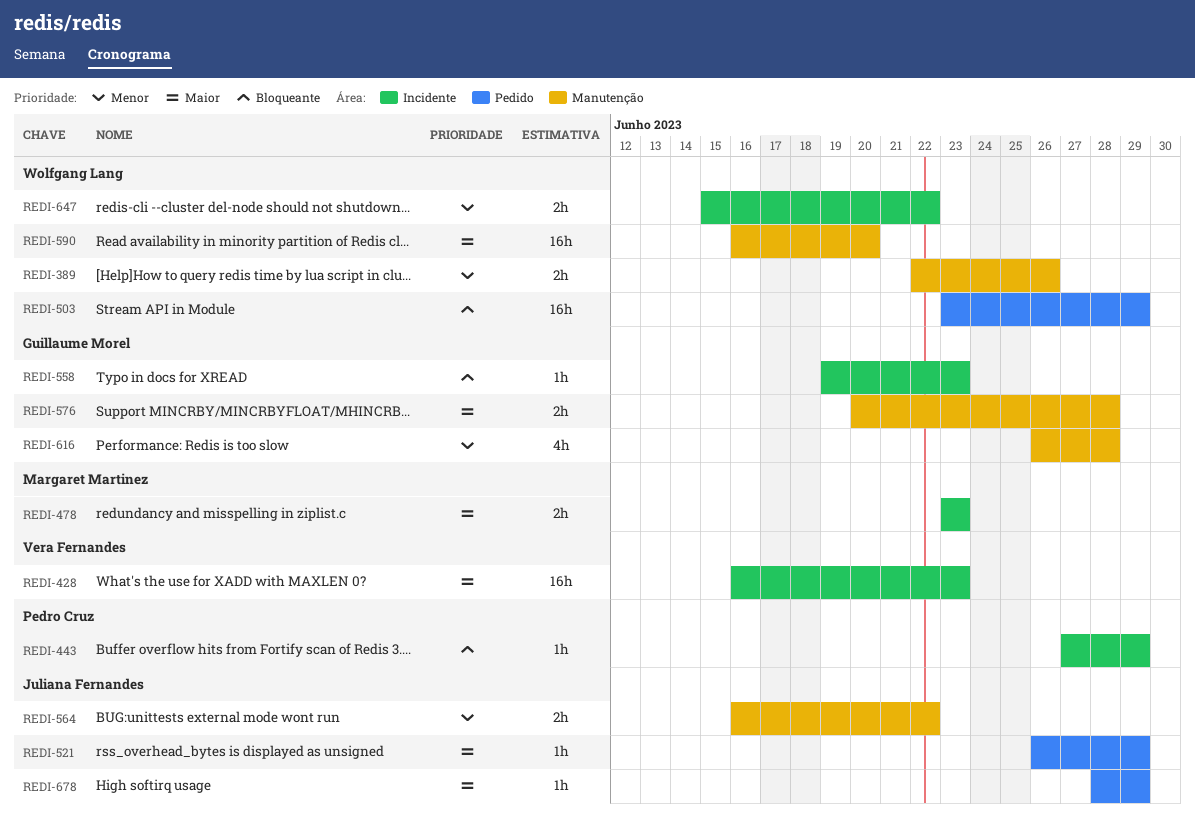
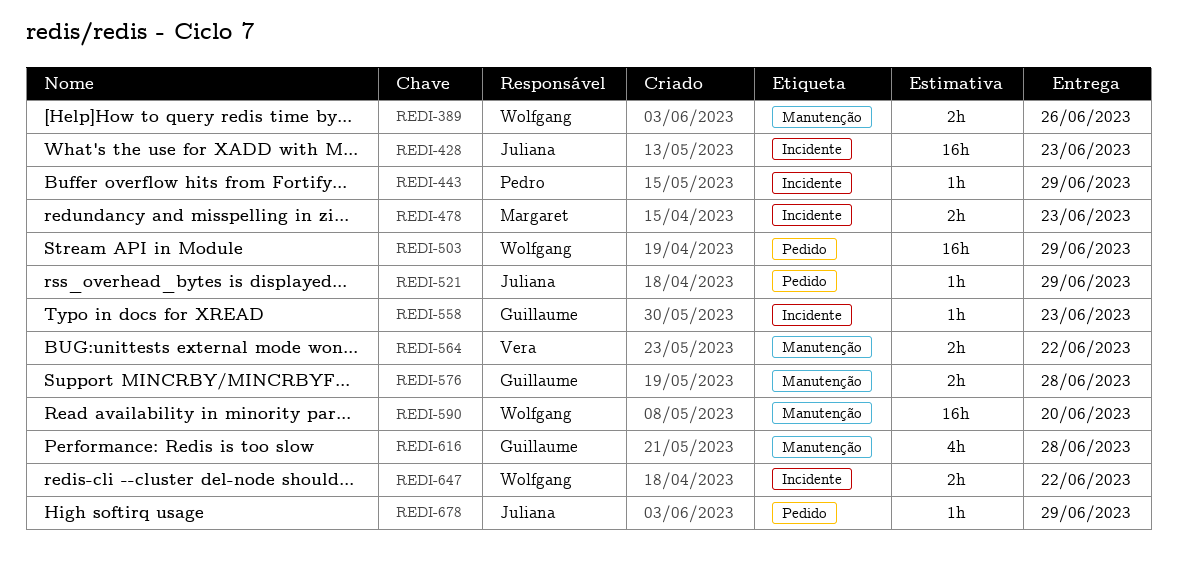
REDI-428, owner: Vera Fernandes -> Juliana Fernandes
REDI-564, owner: Juliana Fernandes -> Vera Fernandes

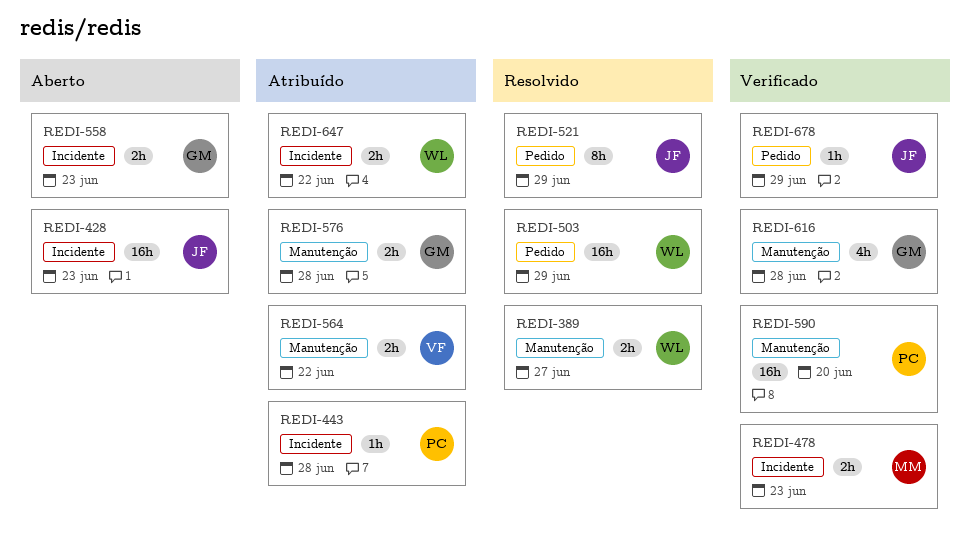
REDI-389, due: Jun 26 -> Jun 27
REDI-443, due: Jun 29 -> Jun 28
REDI-521, estimate: 1h -> 8h
REDI-558, estimate: 1h -> 2h
REDI-590, owner: Wolfgang -> Pedro

